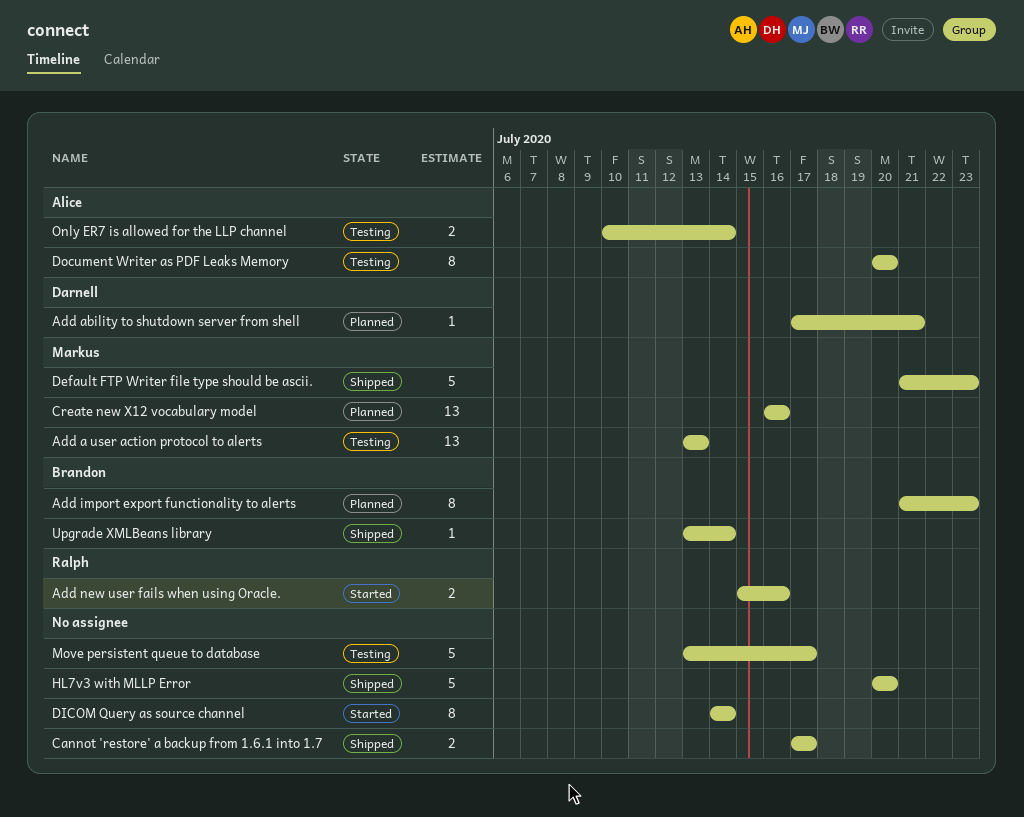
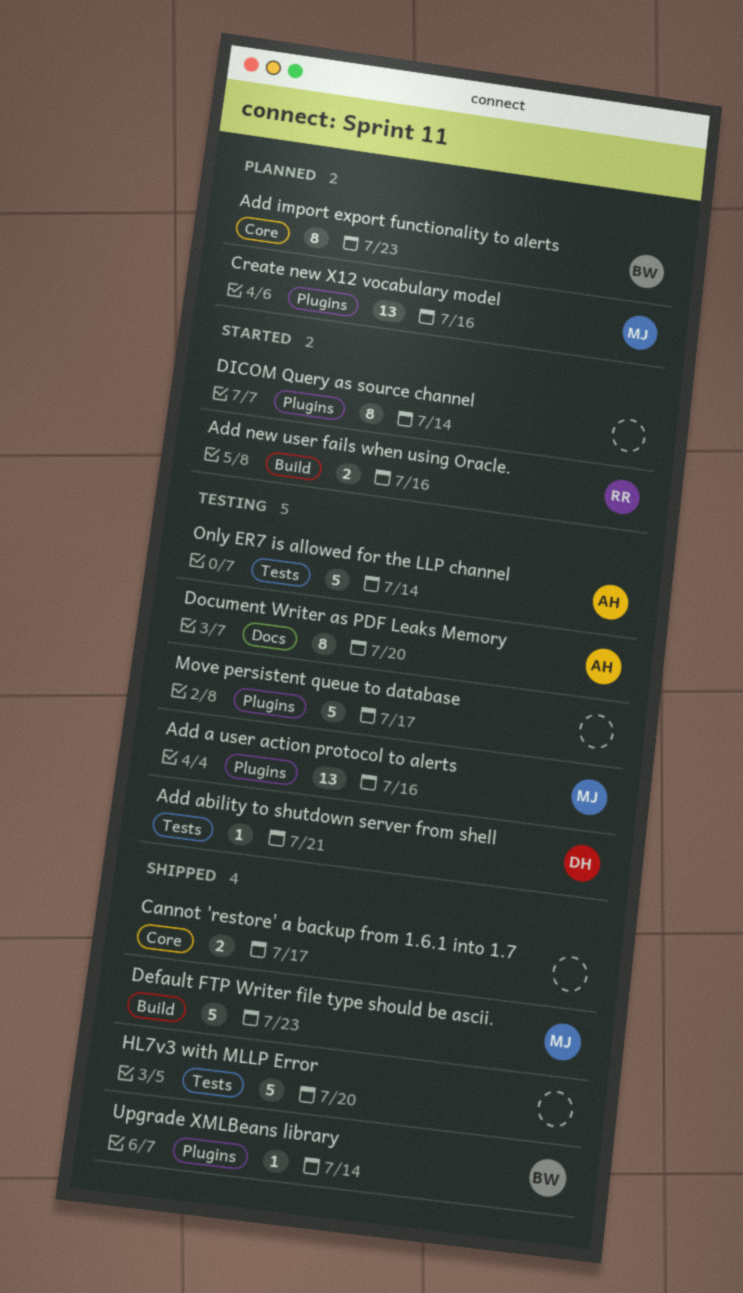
Add a user action protocol to alerts, due: Jul 13 -> Jul 16
Add ability to shutdown server from shell, status: Planned -> Testing
Only ER7 is allowed for the LLP channel, estimate: 2 -> 5

